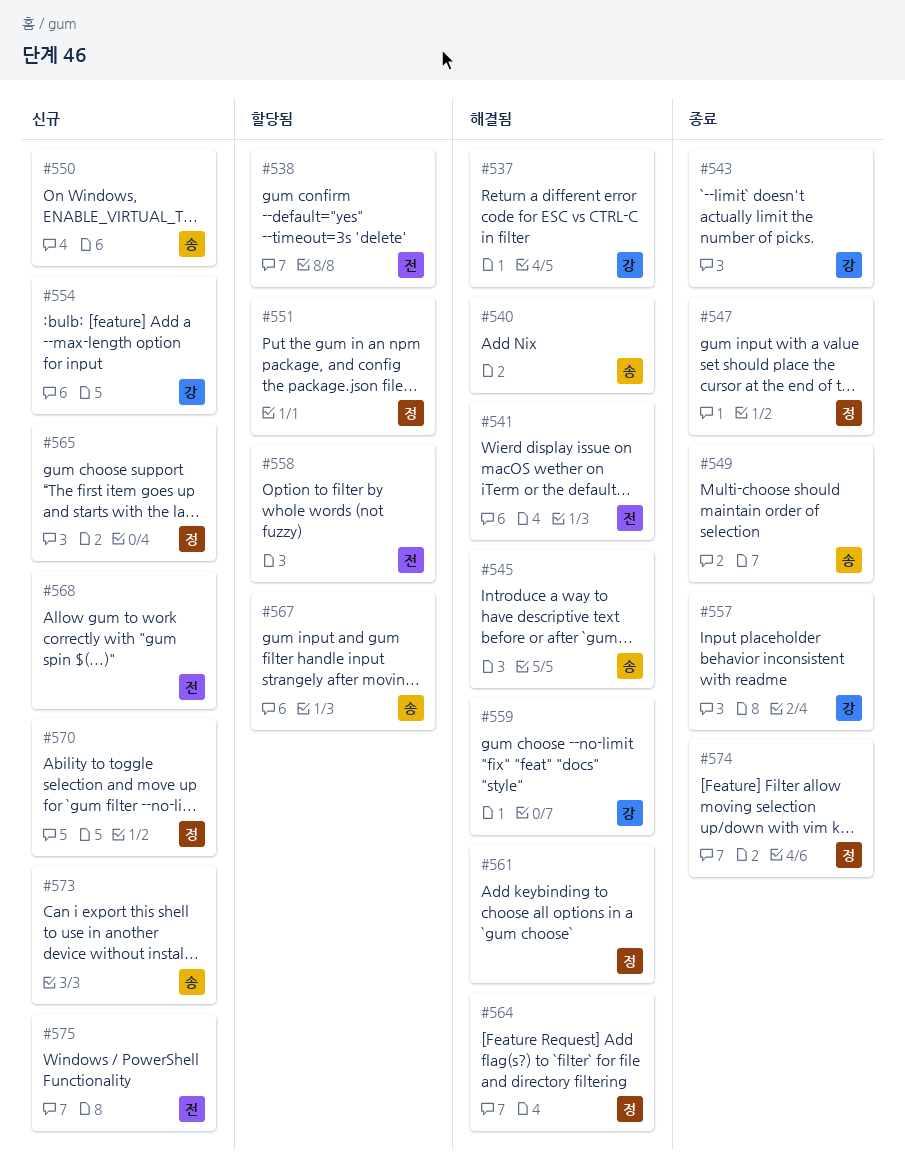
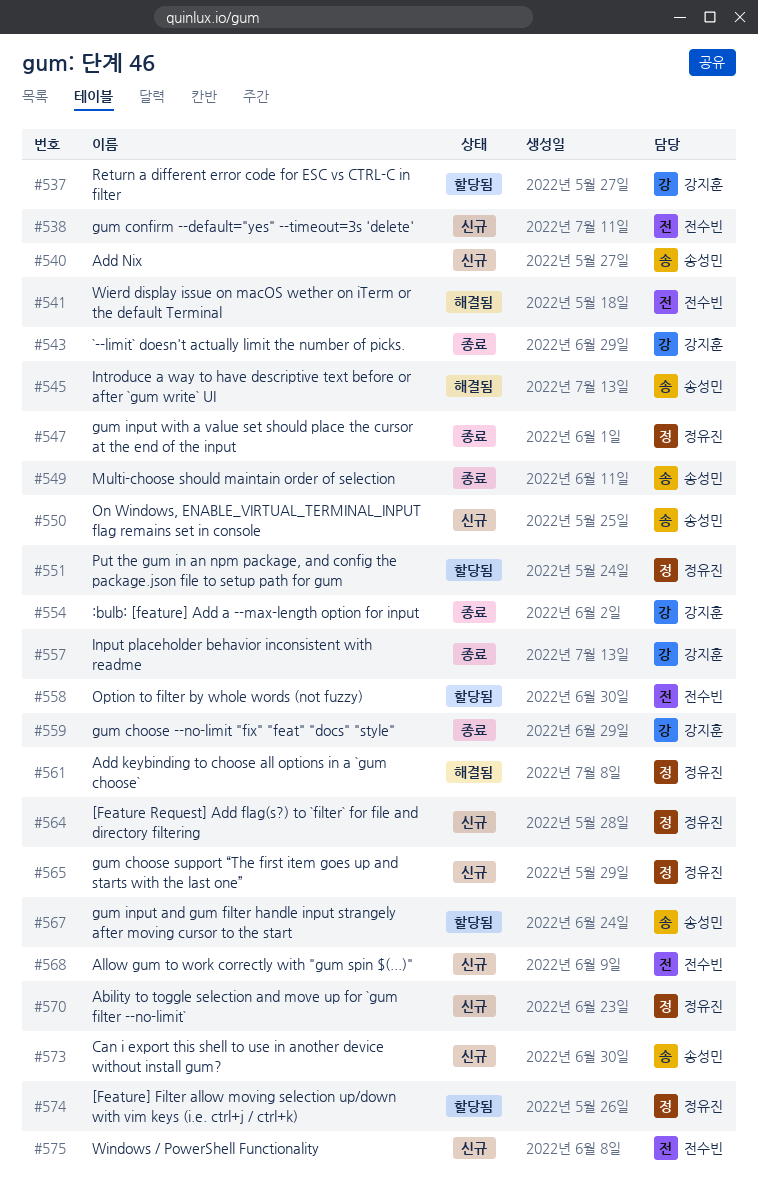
#537, status: 해결됨 -> 할당됨
#538, status: 할당됨 -> 신규
#540, status: 해결됨 -> 신규
#554, status: 신규 -> 종료
#559, status: 해결됨 -> 종료
#564, status: 해결됨 -> 신규
#574, status: 종료 -> 할당됨

